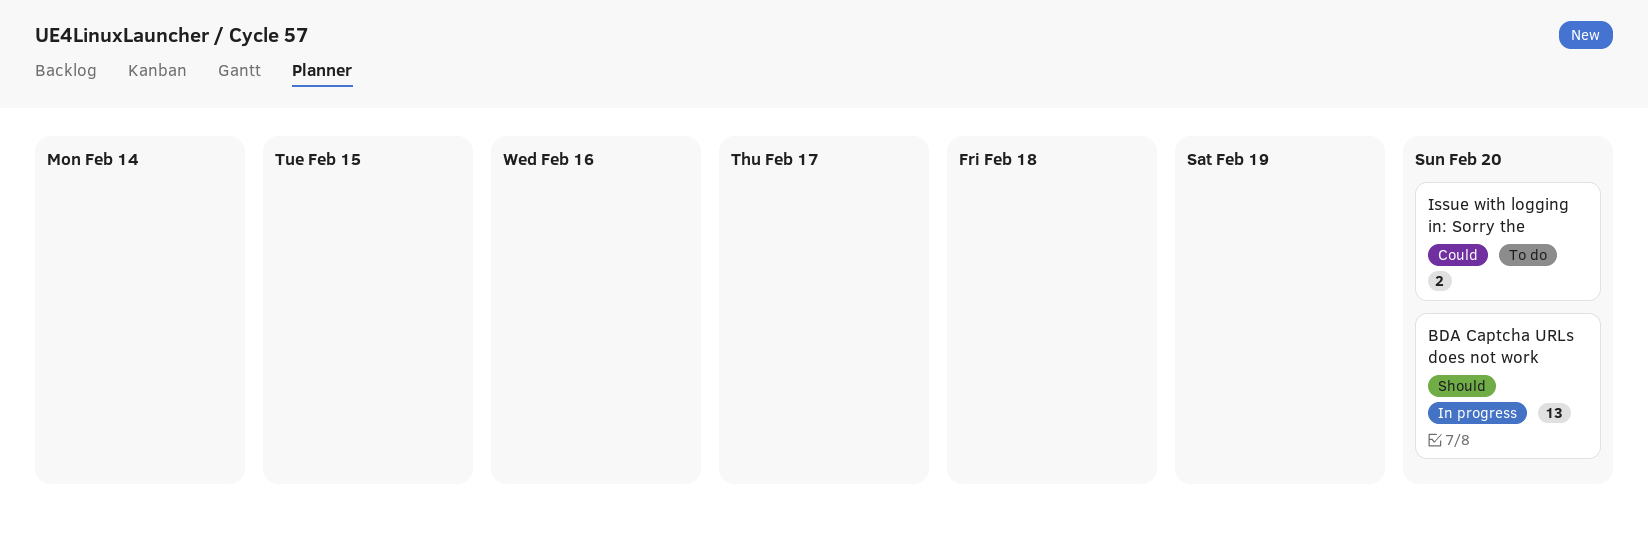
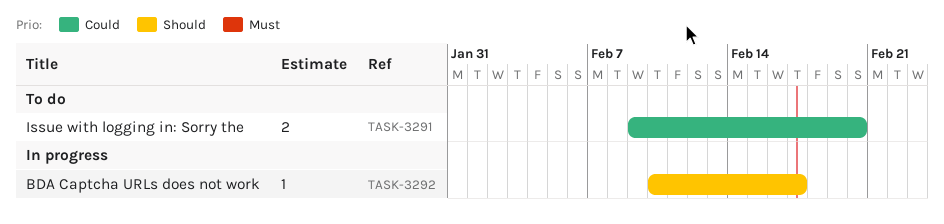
BDA Captcha URLs does not work, estimate: 13 -> 1
BDA Captcha URLs does not work, due: Feb 20 -> Feb 17

